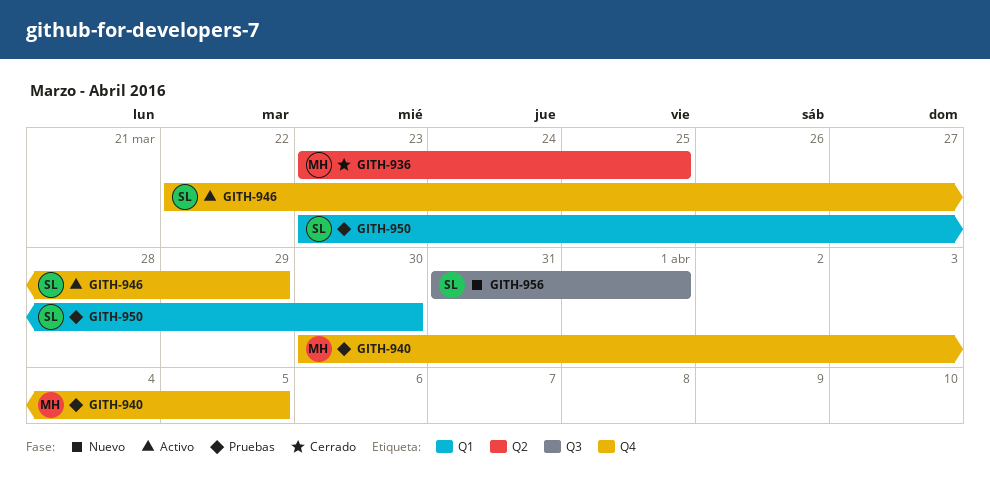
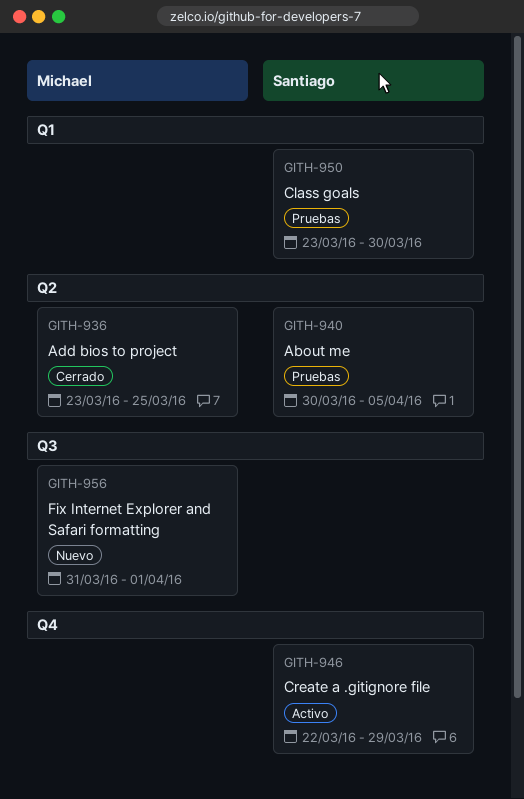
GITH-940, owner: Michael -> Santiago
GITH-940, label: Q4 -> Q2
GITH-956, owner: Santiago -> Michael

